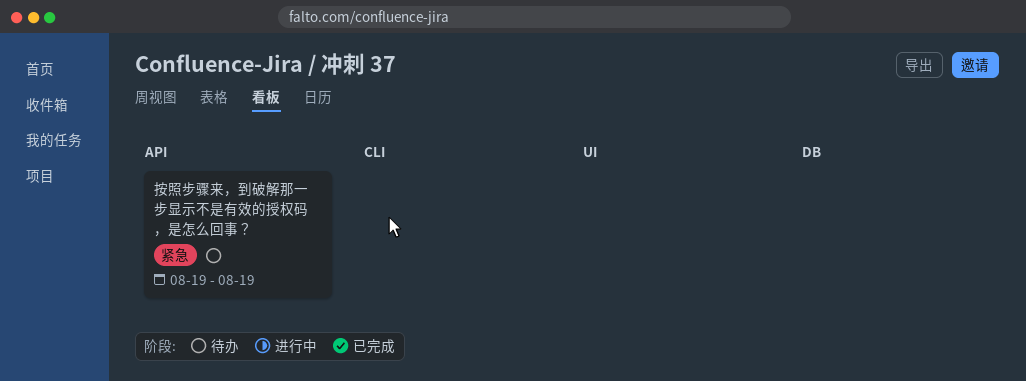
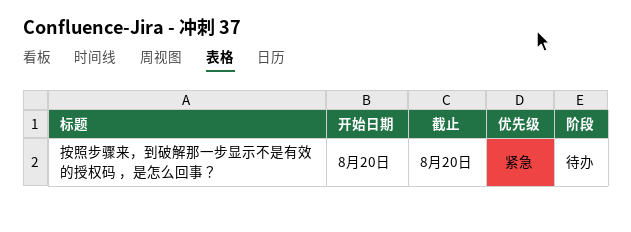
按照步骤来，到破解那一步显示不是有效的授权码 ，是怎么回事？, start: Aug 19 -> Aug 20
按照步骤来，到破解那一步显示不是有效的授权码 ，是怎么回事？, due: Aug 19 -> Aug 20

